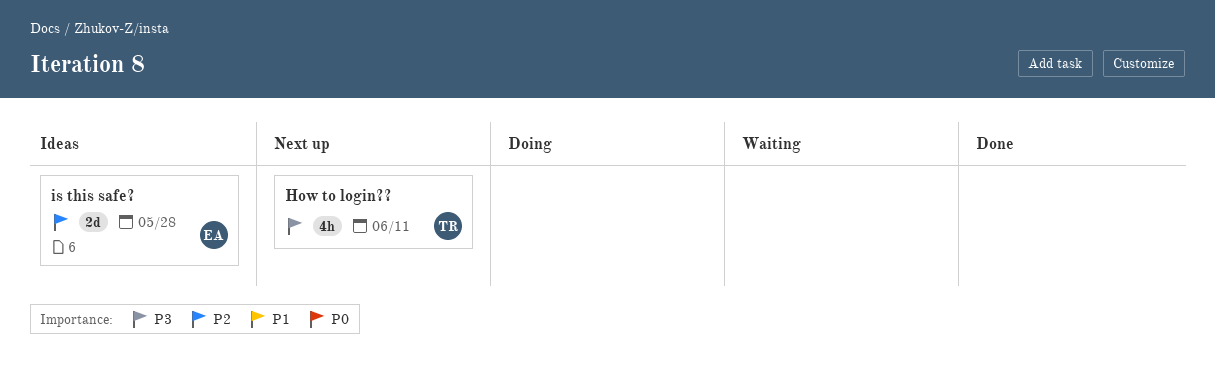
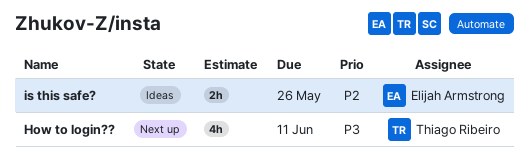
is this safe?, estimate: 2d -> 2h
is this safe?, due: May 28 -> May 26

